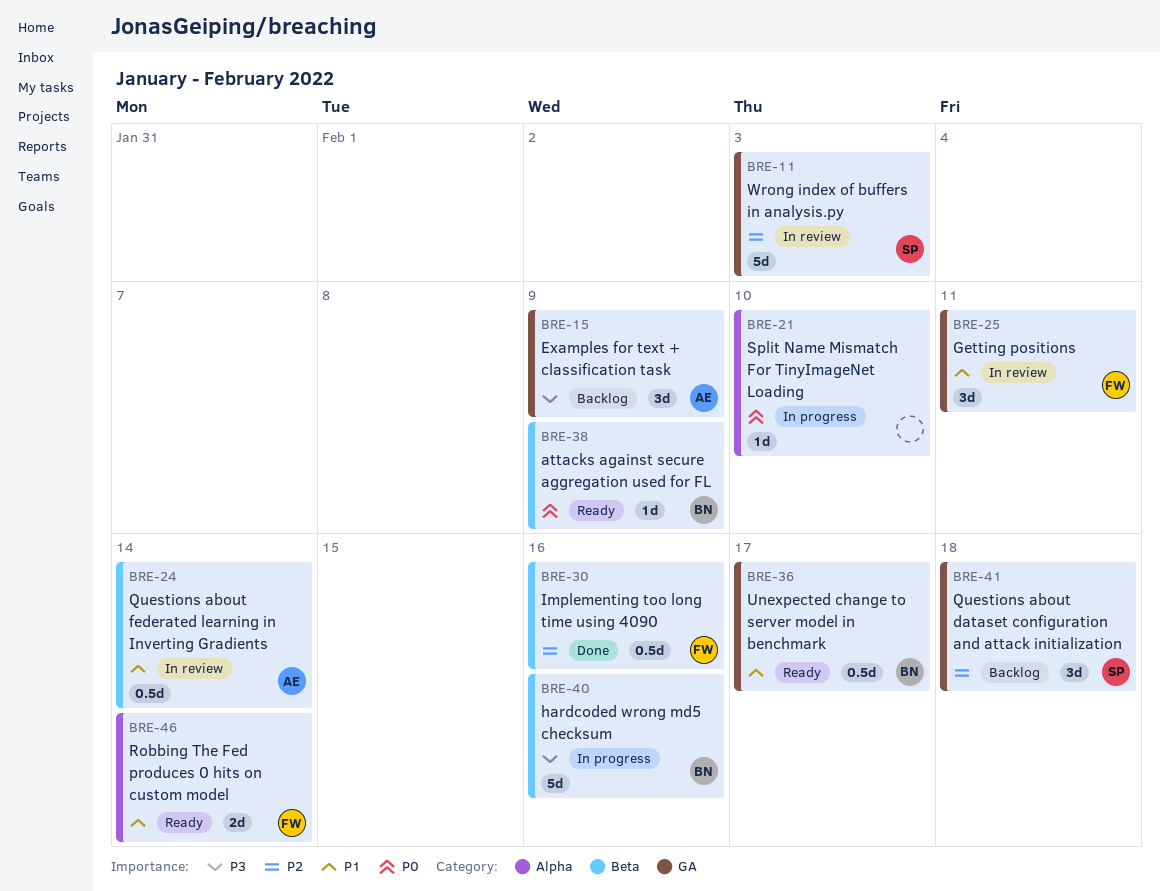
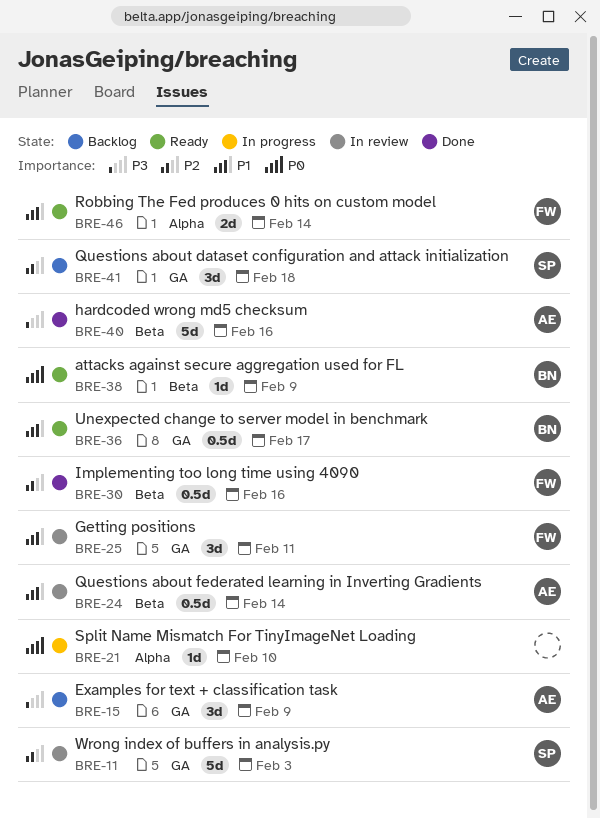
BRE-40, status: In progress -> Done
BRE-40, owner: BN -> AE

